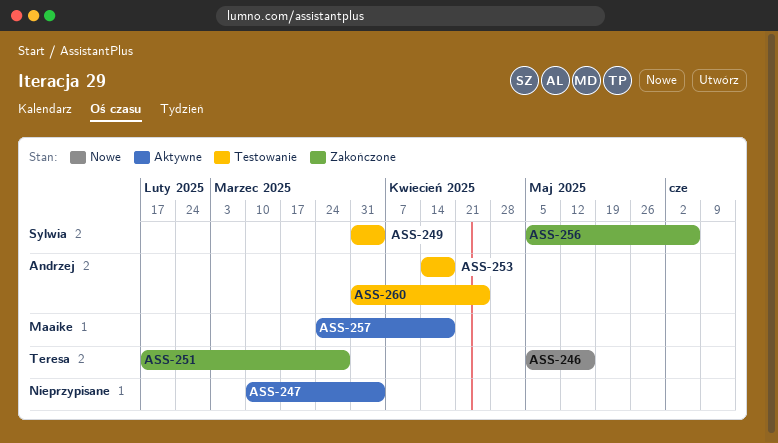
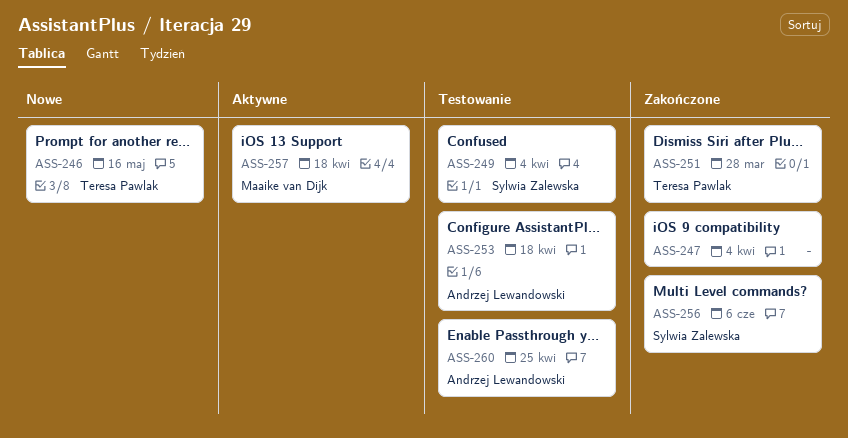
ASS-247, status: Aktywne -> Zakończone

